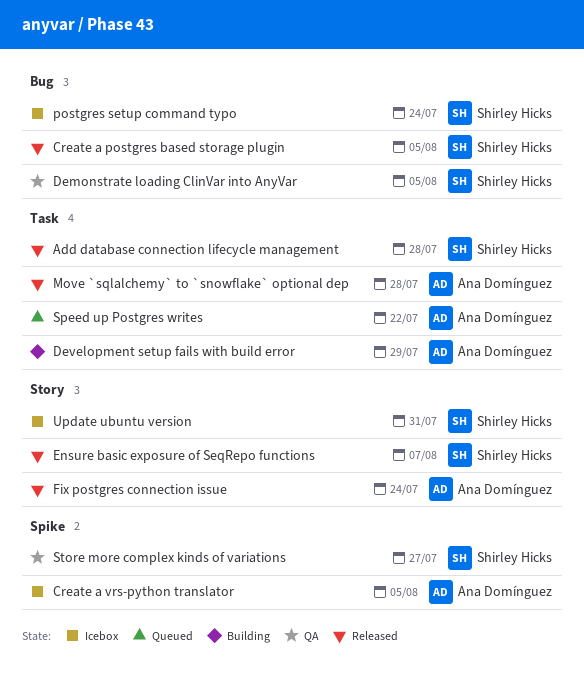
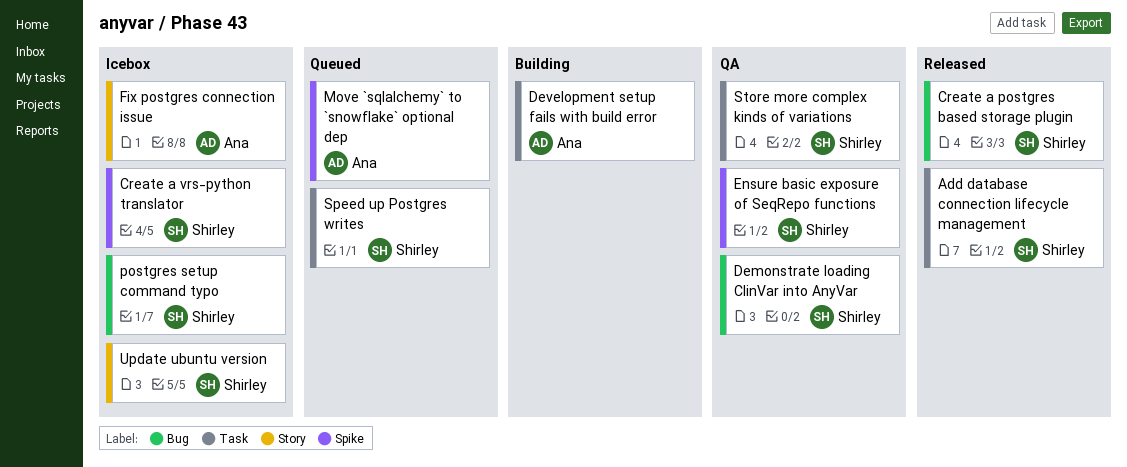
Create a vrs-python translator, owner: Ana Domínguez -> Shirley Hicks
Ensure basic exposure of SeqRepo functions, status: Released -> QA
Ensure basic exposure of SeqRepo functions, label: Story -> Spike
Fix postgres connection issue, status: Released -> Icebox
Move `sqlalchemy` to `snowflake` optional dep, status: Released -> Queued
Move `sqlalchemy` to `snowflake` optional dep, label: Task -> Spike
Speed up Postgres writes, owner: Ana Domínguez -> Shirley Hicks
Store more complex kinds of variations, label: Spike -> Task

